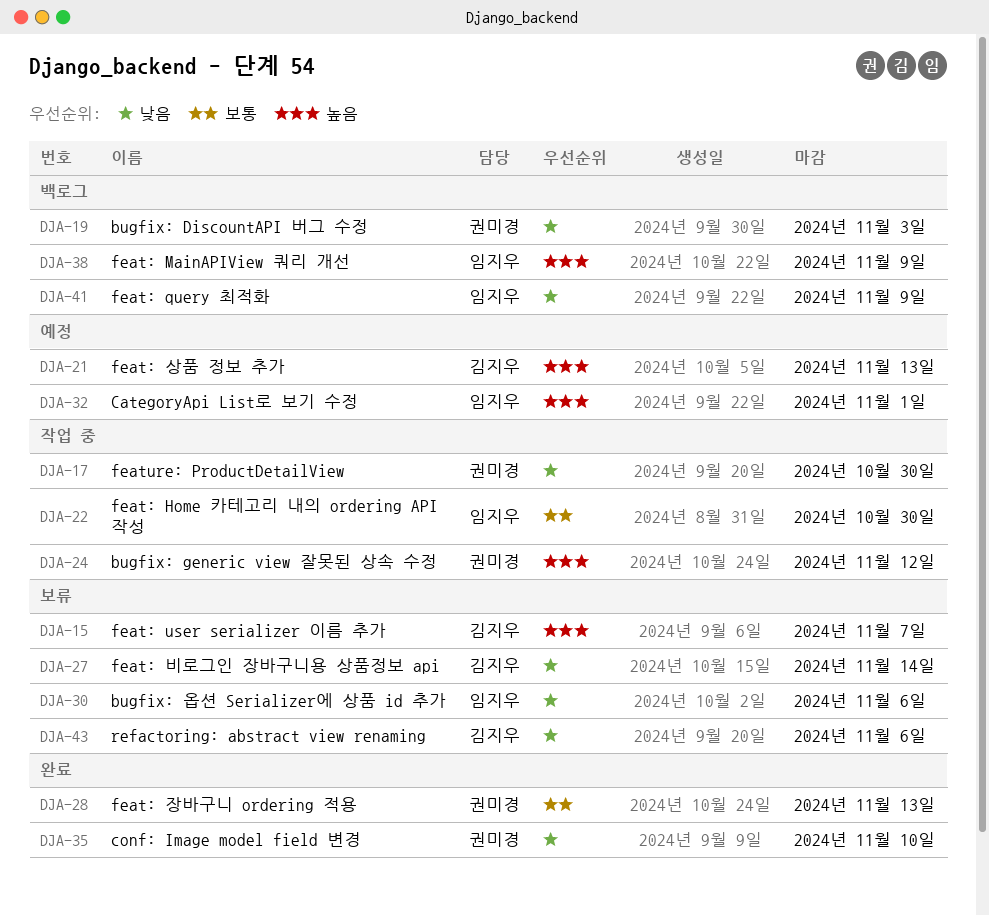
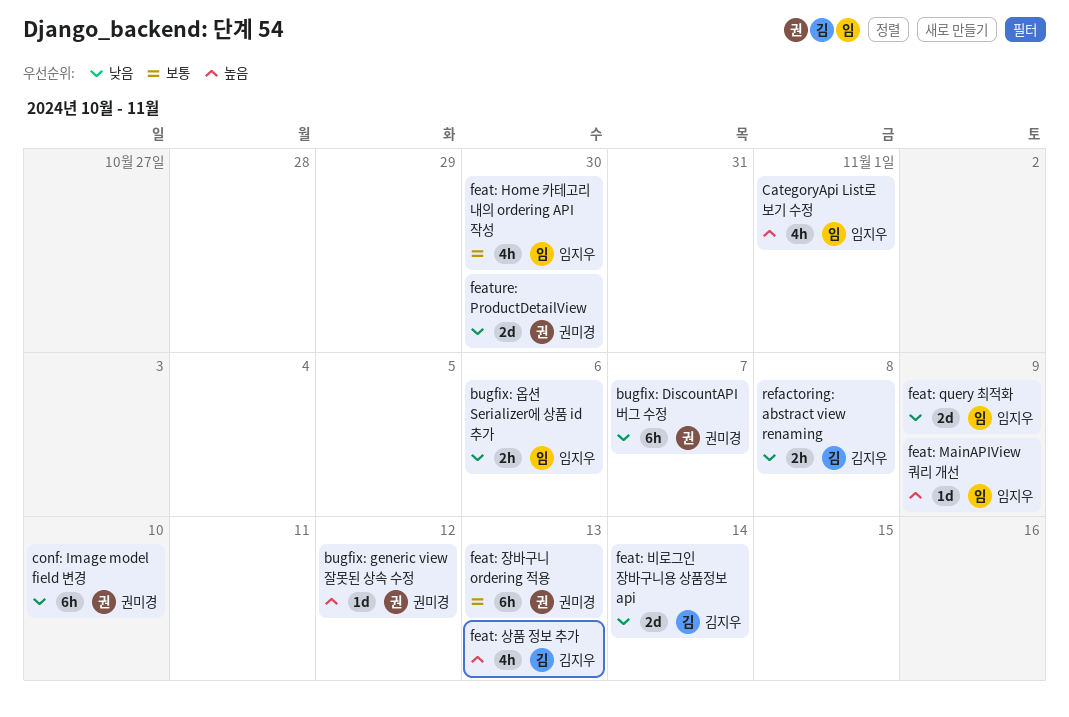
bugfix: DiscountAPI 버그 수정, due: Nov 3 -> Nov 7
feat: user serializer 이름 추가: present -> none
refactoring: abstract view renaming, due: Nov 6 -> Nov 8

